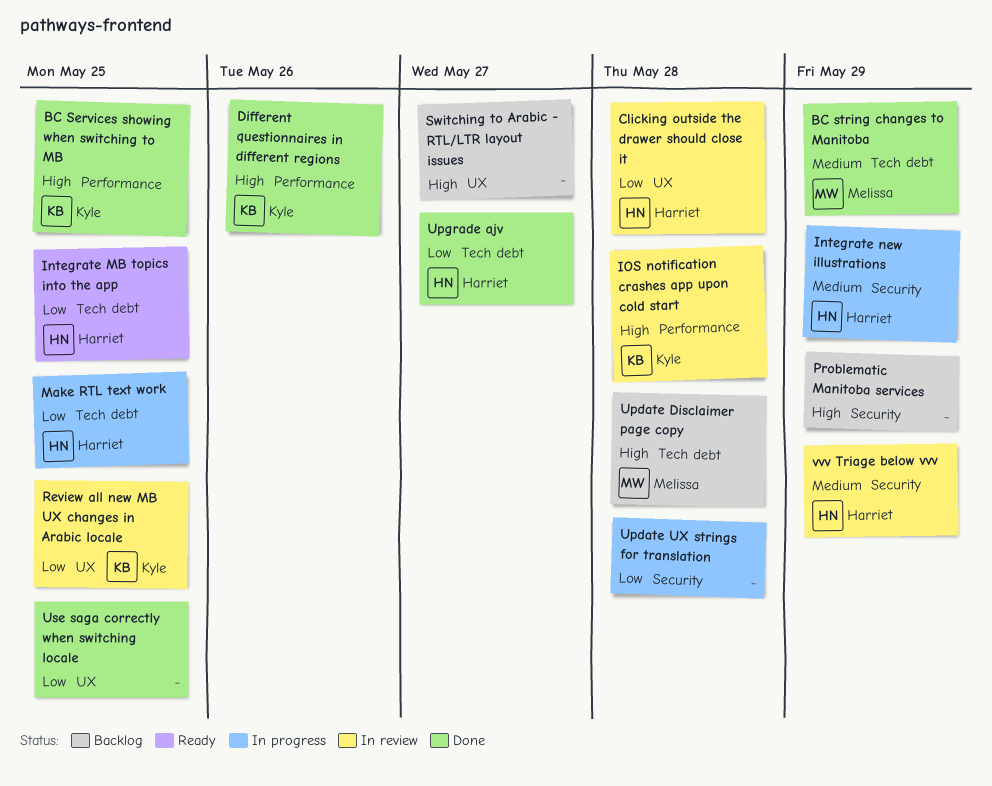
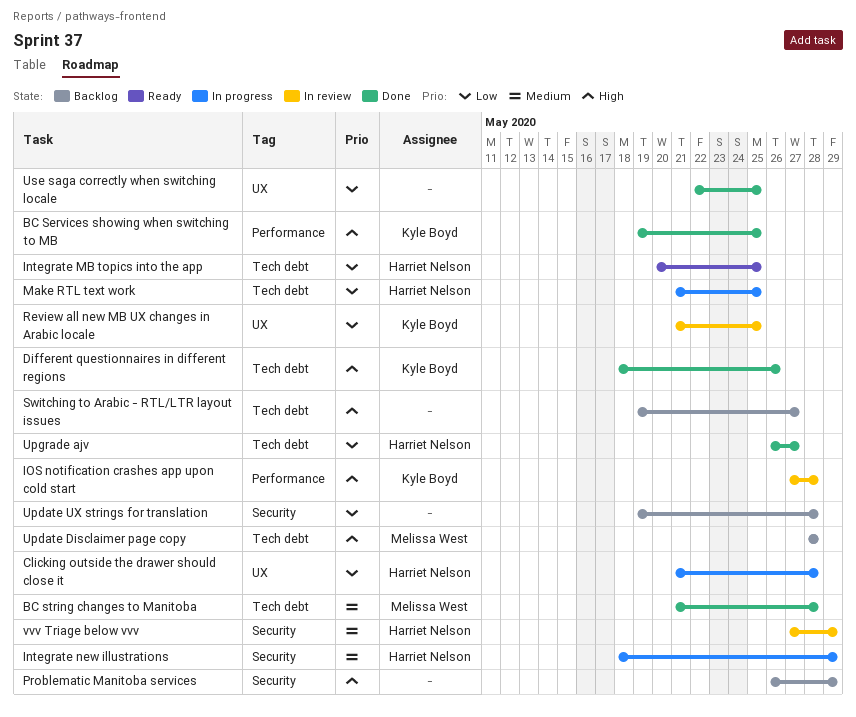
BC string changes to Manitoba, due: May 29 -> May 28
Clicking outside the drawer should close it, status: In review -> In progress
Different questionnaires in different regions, label: Performance -> Tech debt
Switching to Arabic - RTL/LTR layout issues, label: UX -> Tech debt
Update UX strings for translation, status: In progress -> Backlog

